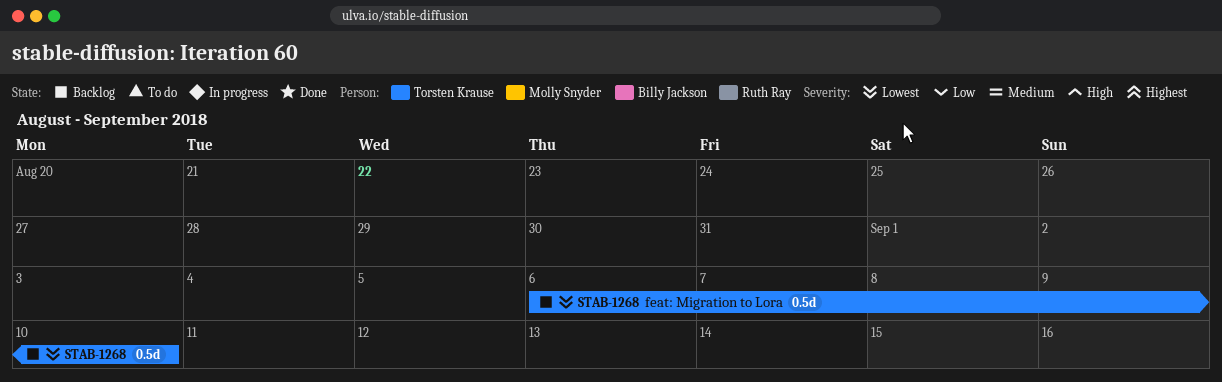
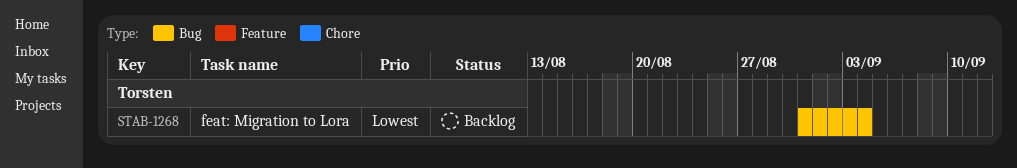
STAB-1268, start: Sep 6 -> Aug 31
STAB-1268, due: Sep 10 -> Sep 4

